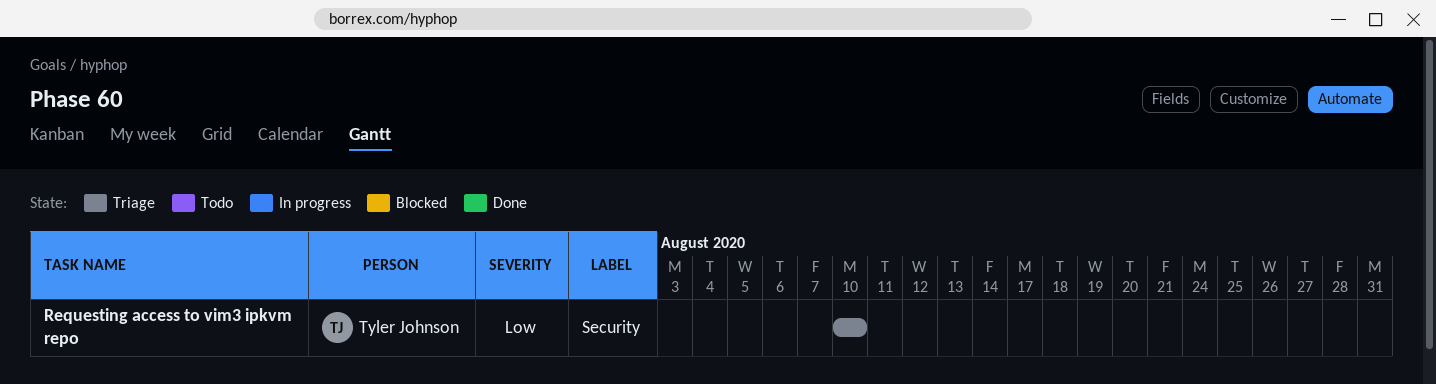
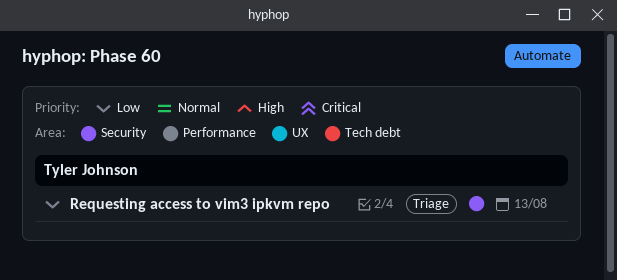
Requesting access to vim3 ipkvm repo, due: Aug 10 -> Aug 13

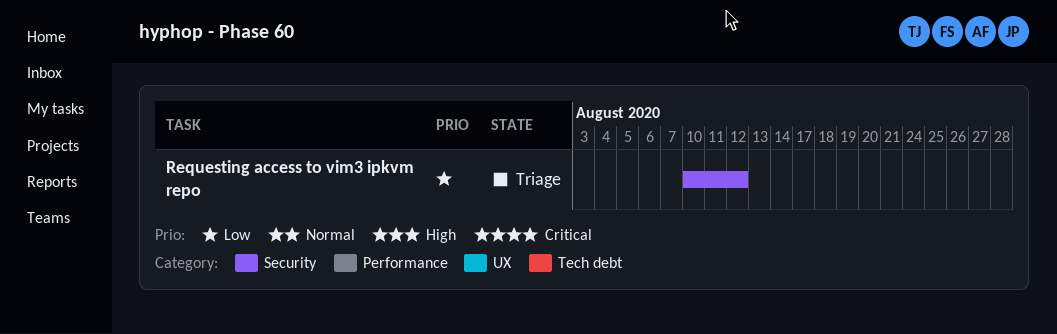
Requesting access to vim3 ipkvm repo, due: Aug 13 -> Aug 12

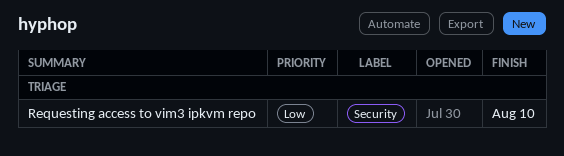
Requesting access to vim3 ipkvm repo, due: Aug 12 -> Aug 10

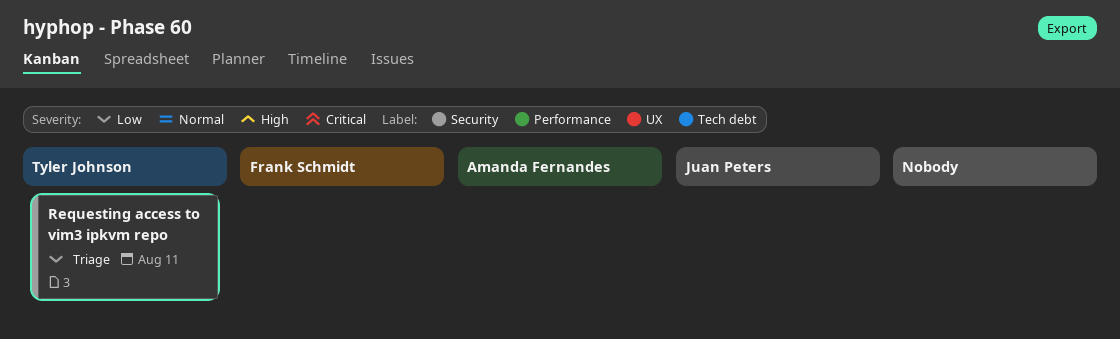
Requesting access to vim3 ipkvm repo, due: Aug 10 -> Aug 11

